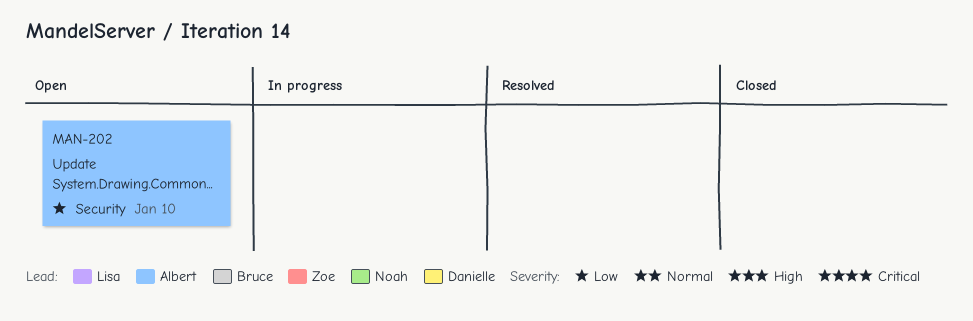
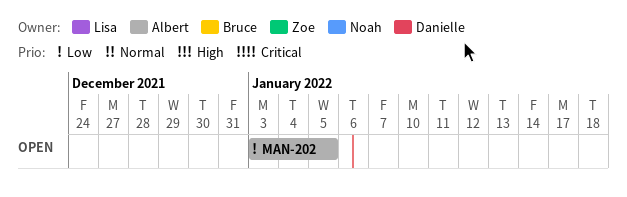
MAN-202, due: Jan 10 -> Jan 5

